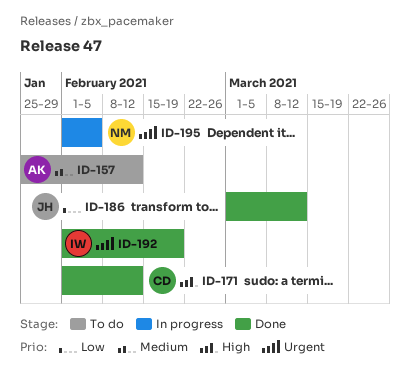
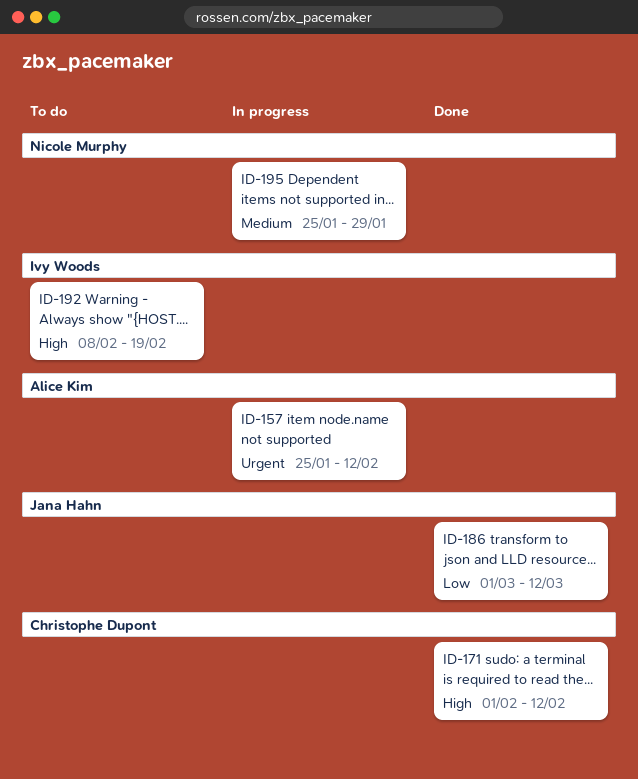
ID-157, status: To do -> In progress
ID-157, priority: Medium -> Urgent
ID-192, status: Done -> To do
ID-192, priority: Urgent -> High
ID-192, start: Feb 1 -> Feb 8
ID-195, priority: Urgent -> Medium
ID-195, start: Feb 1 -> Jan 25
ID-195, due: Feb 5 -> Jan 29

